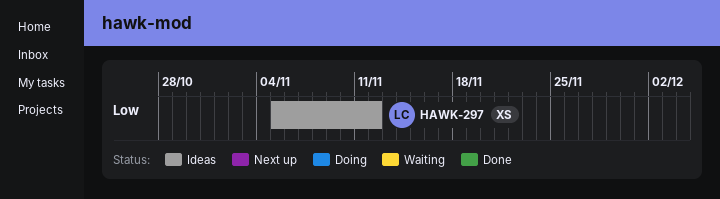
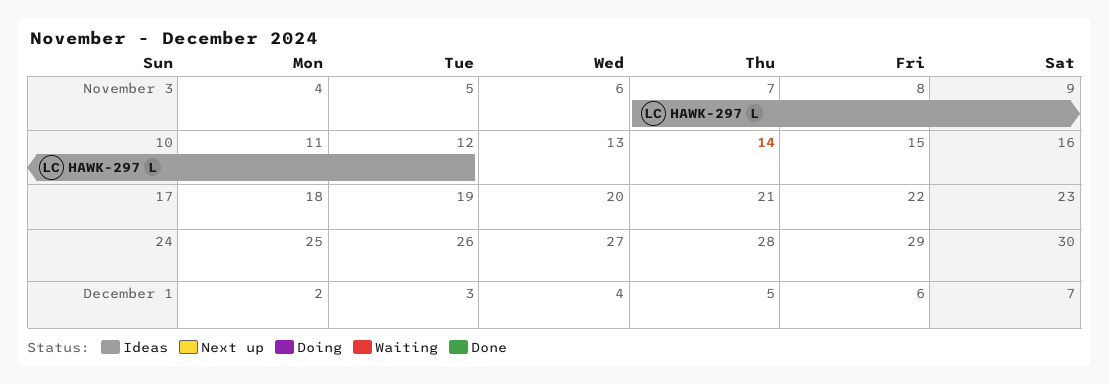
HAWK-297, estimate: XS -> L
HAWK-297, start: Nov 5 -> Nov 7

